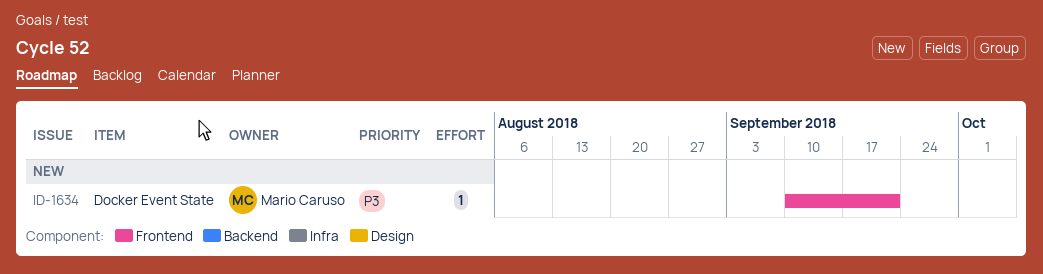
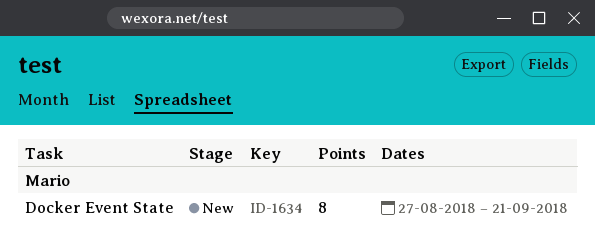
ID-1634, estimate: 1 -> 8
ID-1634, start: Sep 10 -> Aug 27

